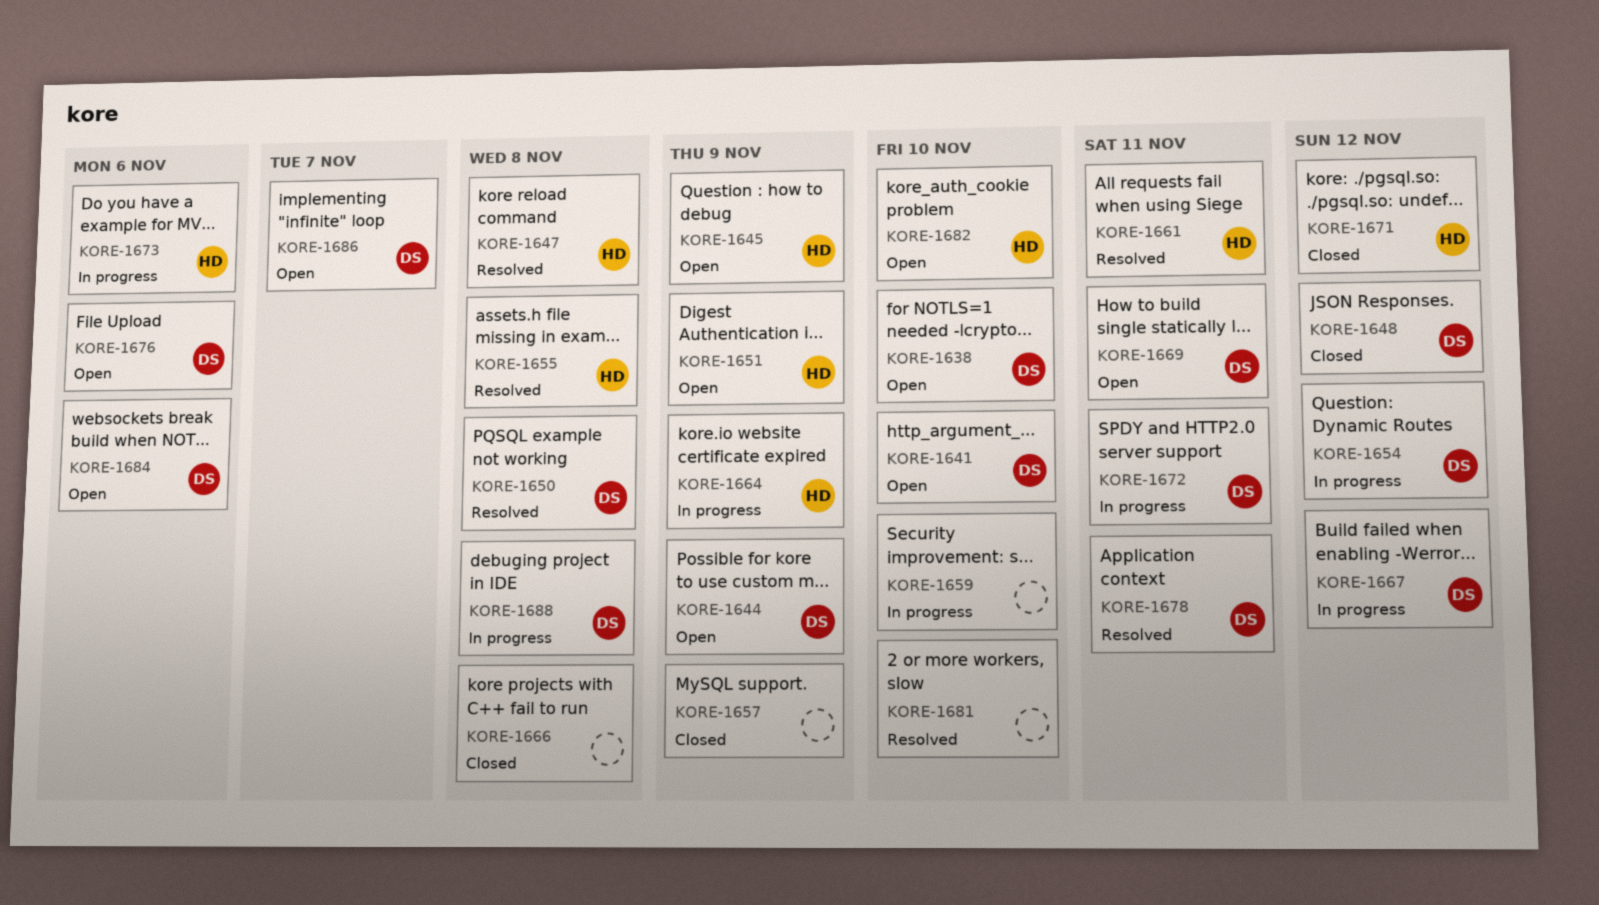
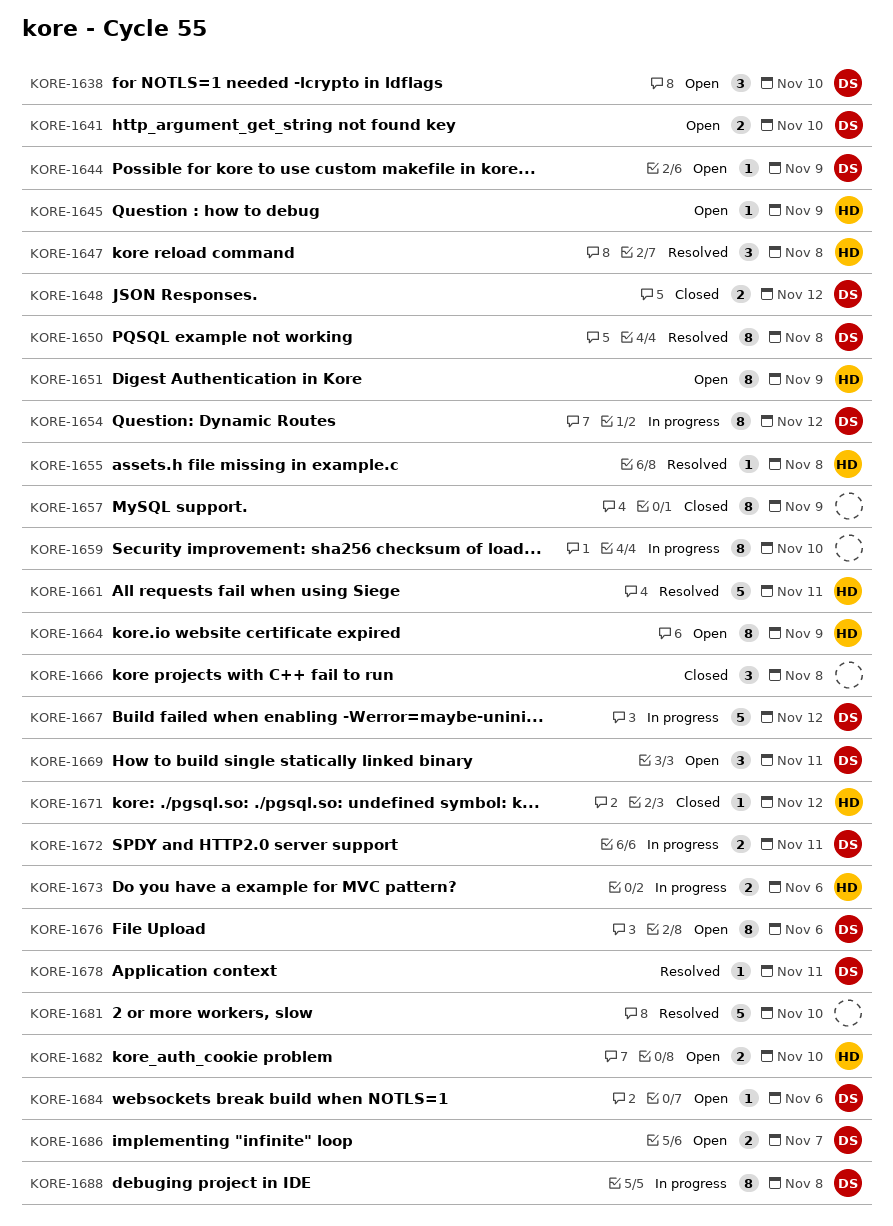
KORE-1664, status: In progress -> Open

